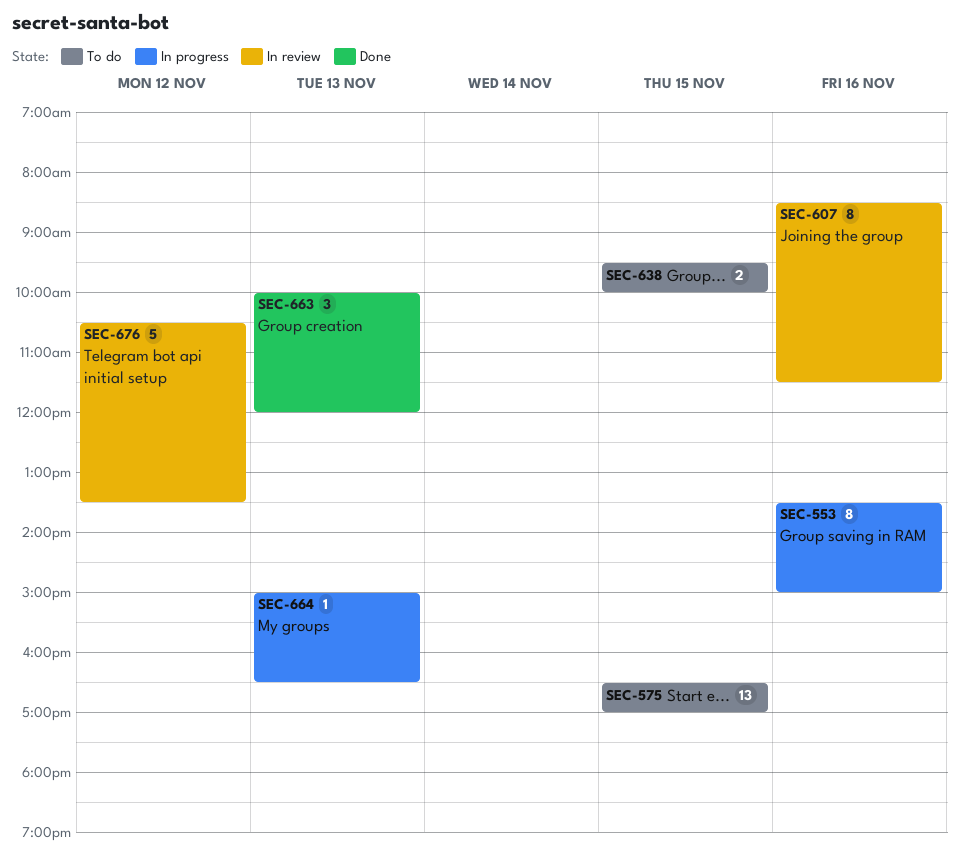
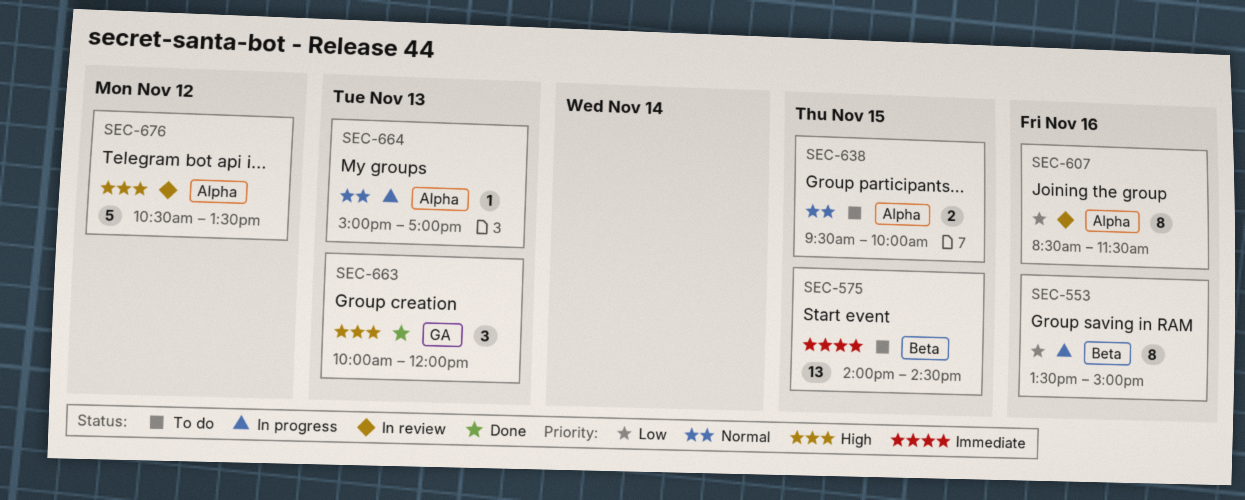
SEC-575, begins: 16:30 -> 14:00
SEC-575, ends: 17:00 -> 14:30
SEC-664, ends: 16:30 -> 17:00

